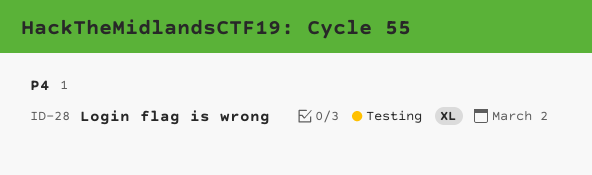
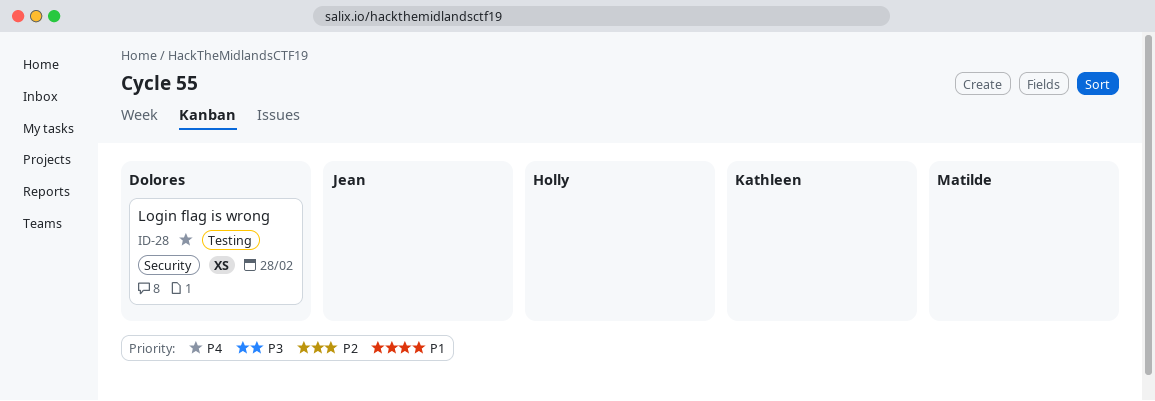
ID-28, estimate: XL -> XS
ID-28, due: Mar 2 -> Feb 28

